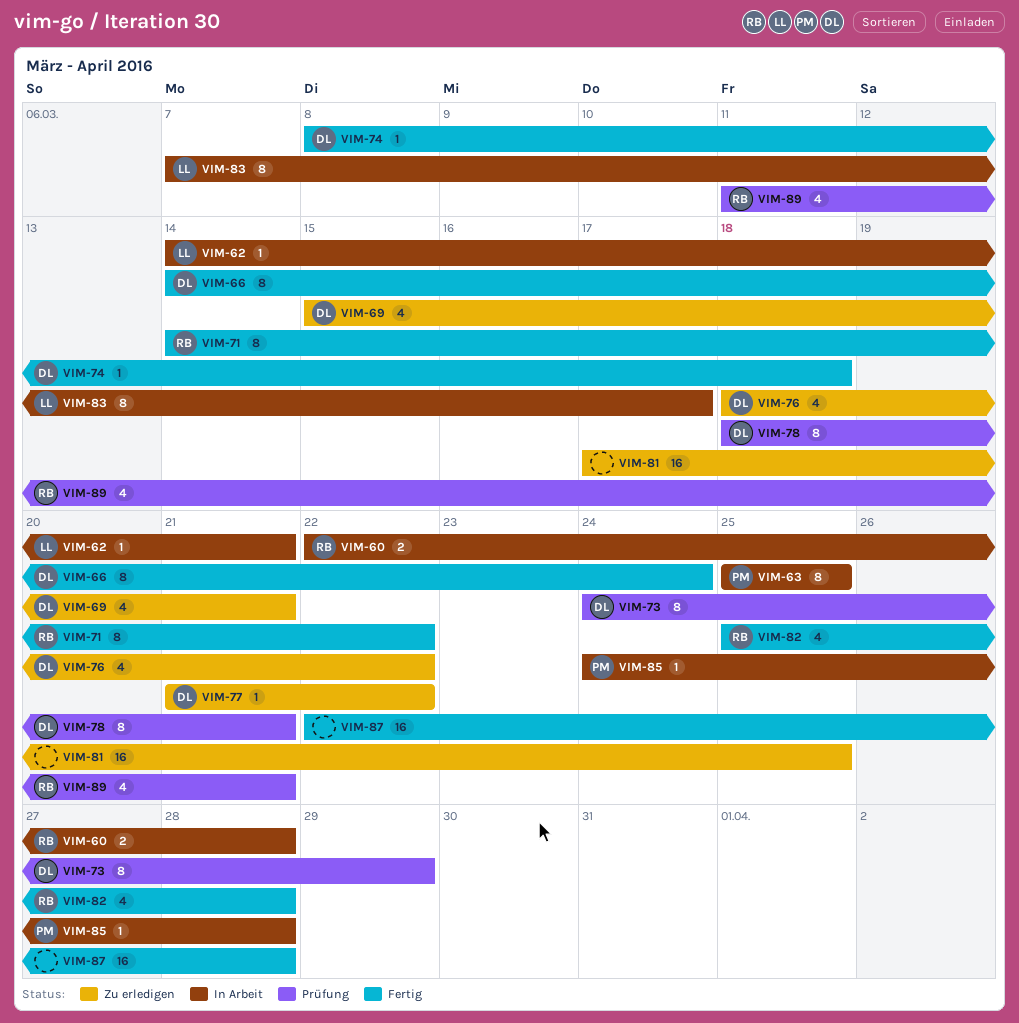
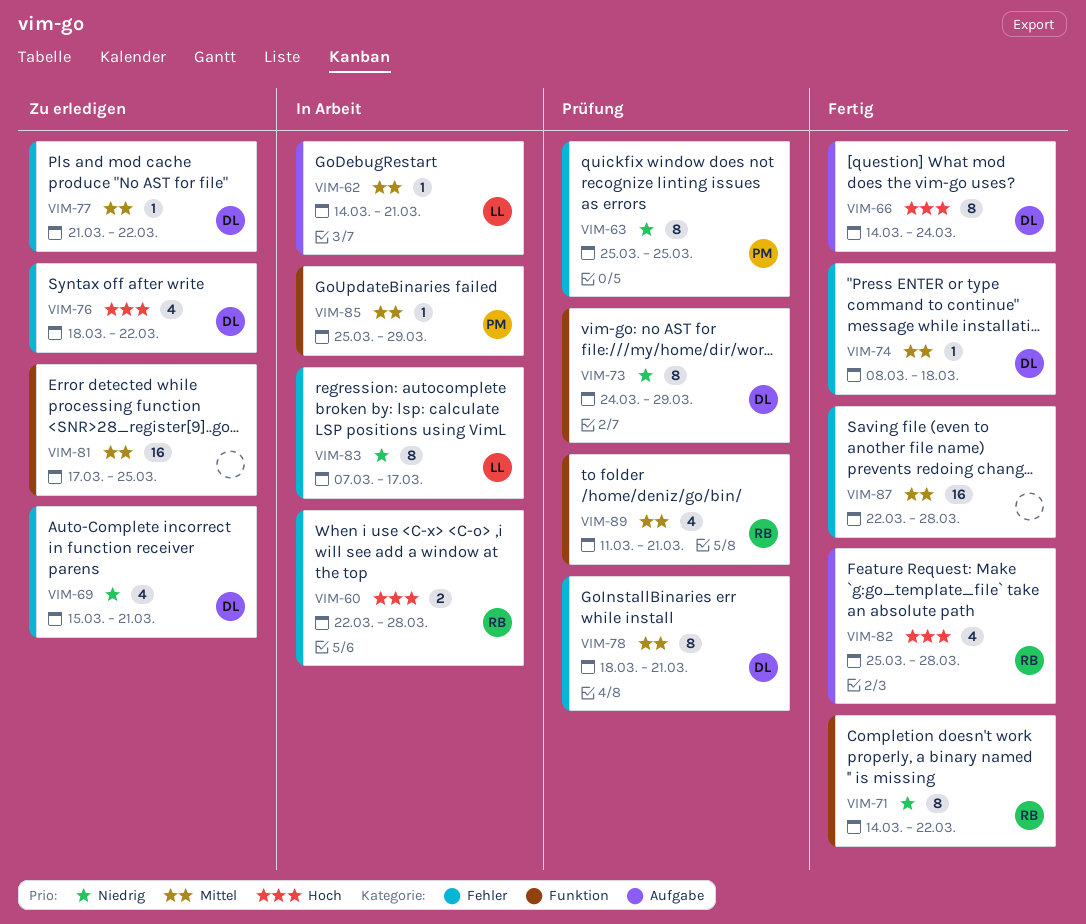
VIM-63, status: In Arbeit -> Prüfung
VIM-85, start: Mar 24 -> Mar 25
VIM-85, due: Mar 28 -> Mar 29

